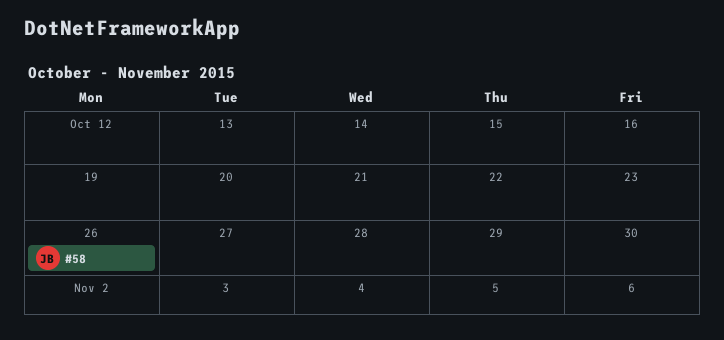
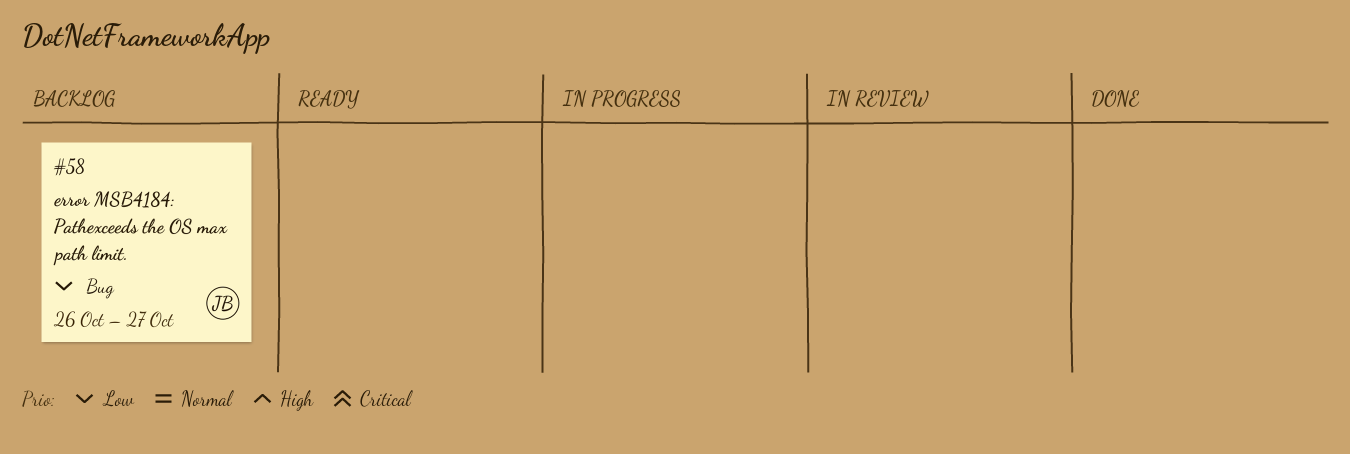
#58, due: Oct 26 -> Oct 27

